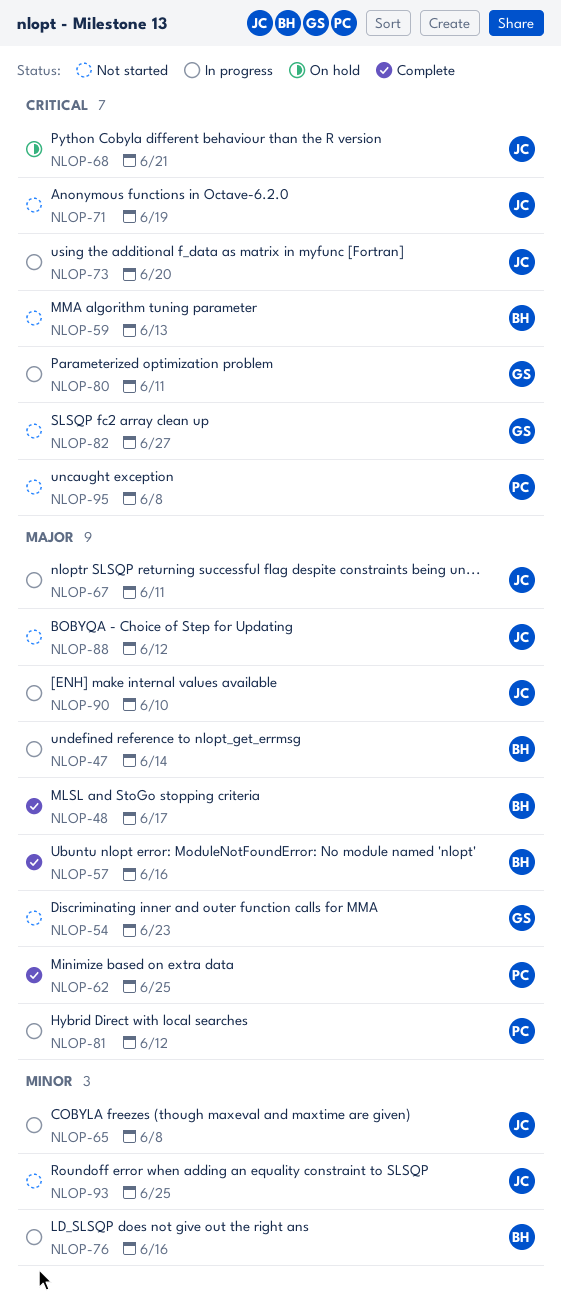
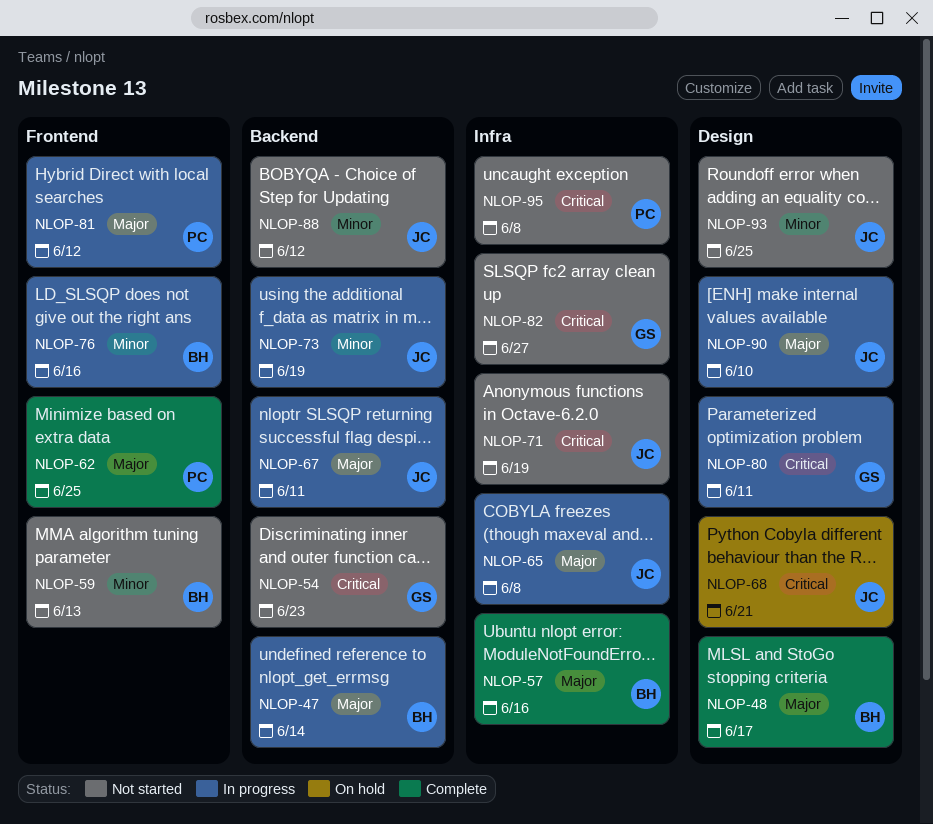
NLOP-54, priority: Major -> Critical
NLOP-59, priority: Critical -> Minor
NLOP-65, priority: Minor -> Major
NLOP-73, priority: Critical -> Minor
NLOP-73, due: Jun 20 -> Jun 19
NLOP-88, priority: Major -> Minor

